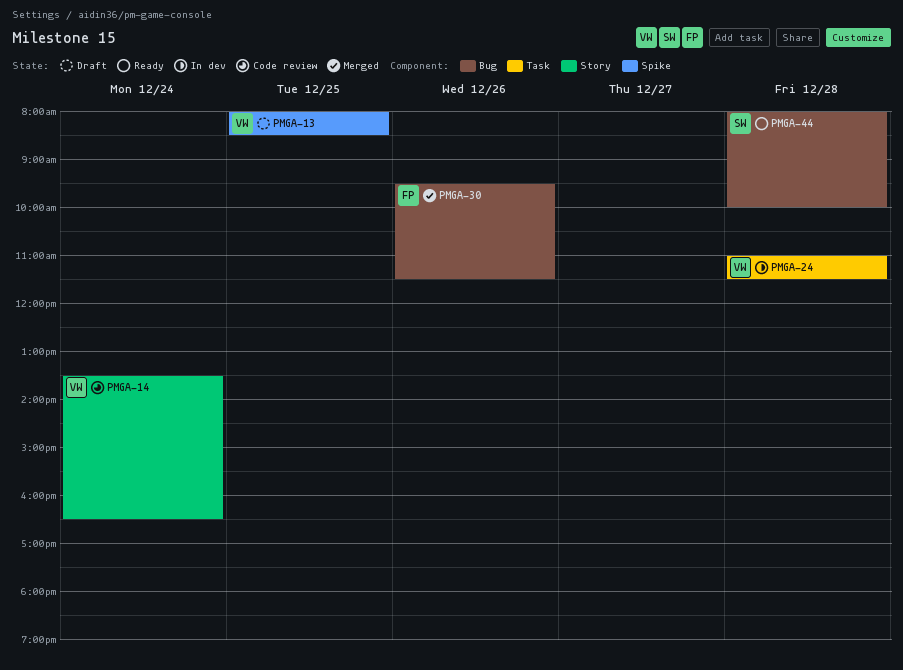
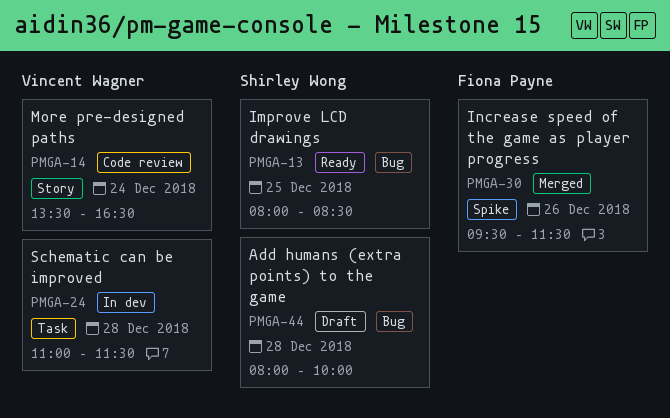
PMGA-13, status: Draft -> Ready
PMGA-13, owner: Vincent Wagner -> Shirley Wong
PMGA-13, label: Spike -> Bug
PMGA-30, label: Bug -> Spike
PMGA-44, status: Ready -> Draft

